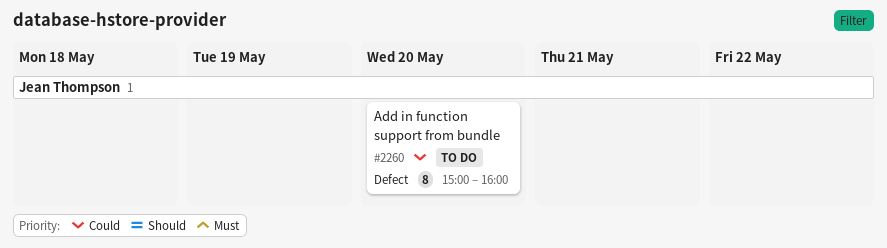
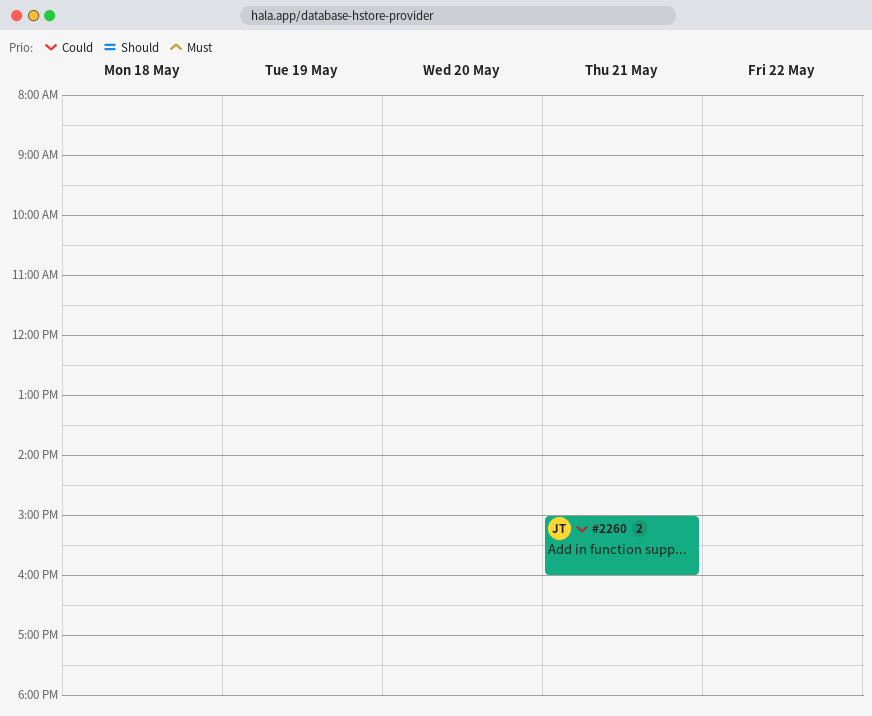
#2260, estimate: 8 -> 2
#2260, day: May 20 -> May 21

